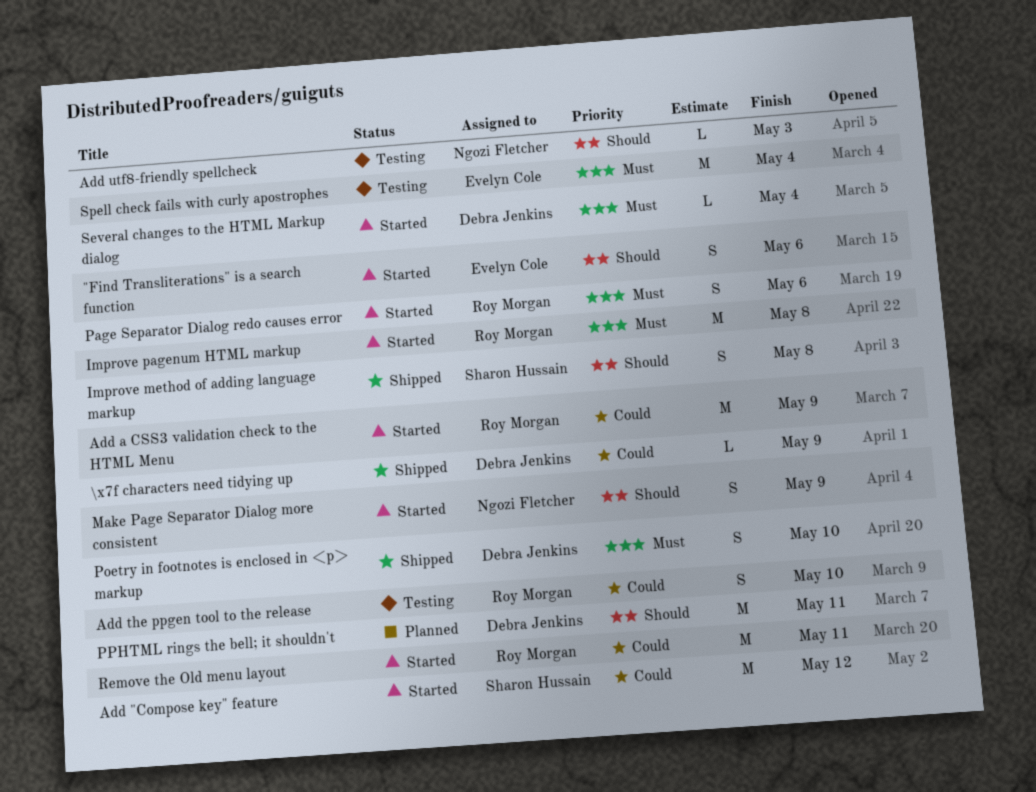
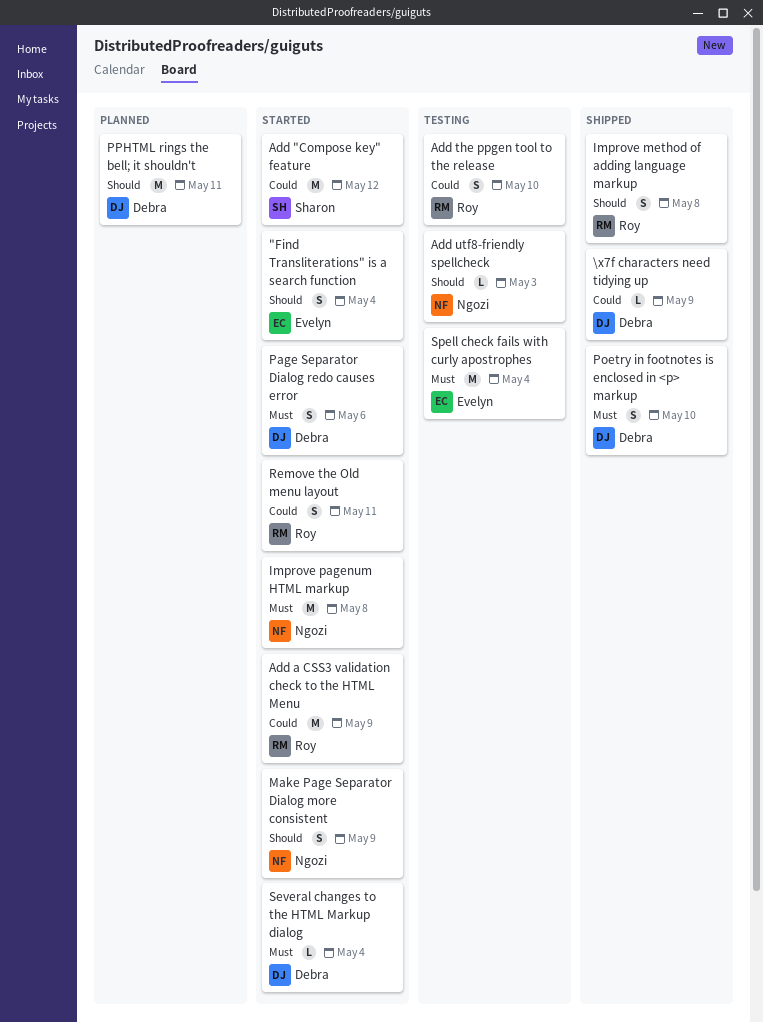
"Find Transliterations" is a search function, due: May 6 -> May 4
Improve method of adding language markup, owner: Sharon Hussain -> Roy Morgan
Improve pagenum HTML markup, owner: Roy Morgan -> Ngozi Fletcher
Page Separator Dialog redo causes error, owner: Roy Morgan -> Debra Jenkins
Remove the Old menu layout, estimate: M -> S

